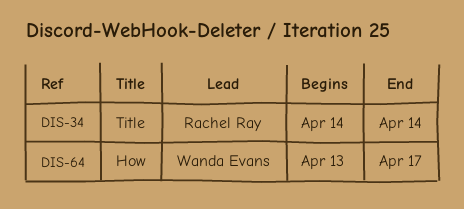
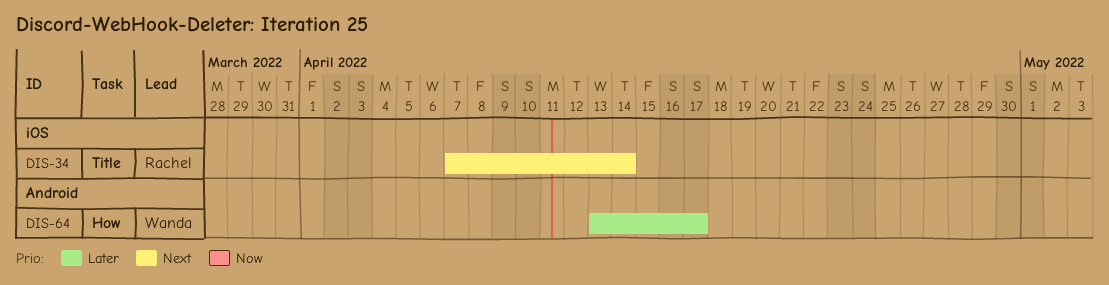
DIS-34, start: Apr 14 -> Apr 7

